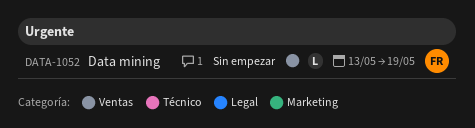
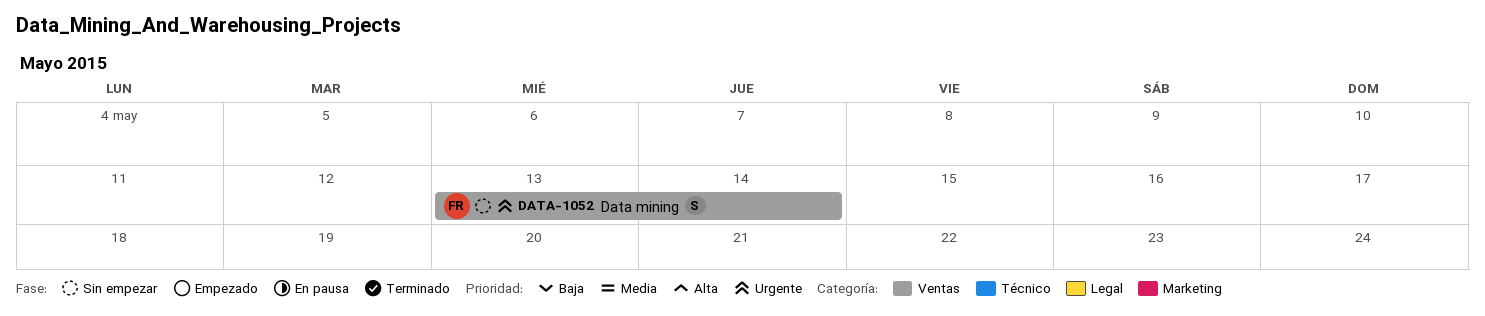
DATA-1052, estimate: L -> S
DATA-1052, due: May 19 -> May 14

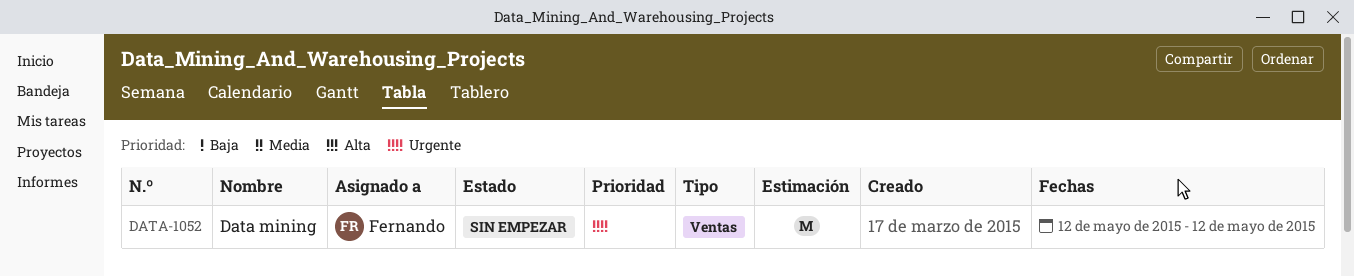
DATA-1052, estimate: S -> M
DATA-1052, start: May 13 -> May 12
DATA-1052, due: May 14 -> May 12

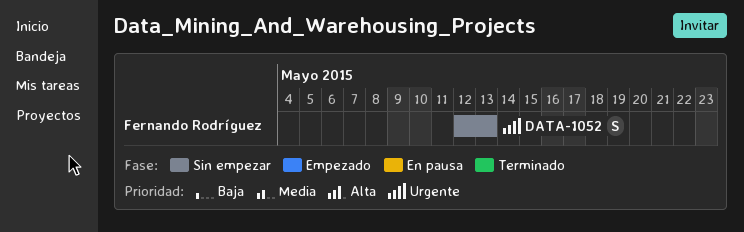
DATA-1052, estimate: M -> S
DATA-1052, due: May 12 -> May 13

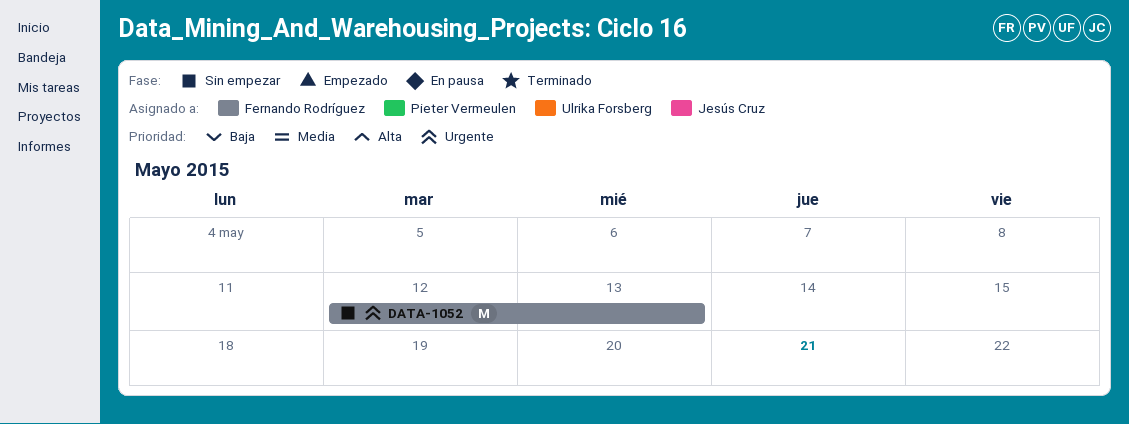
DATA-1052, estimate: S -> M

